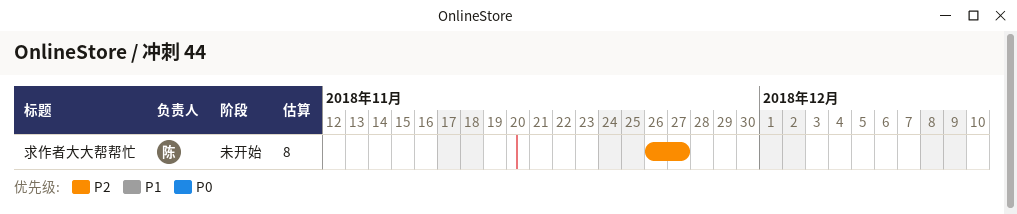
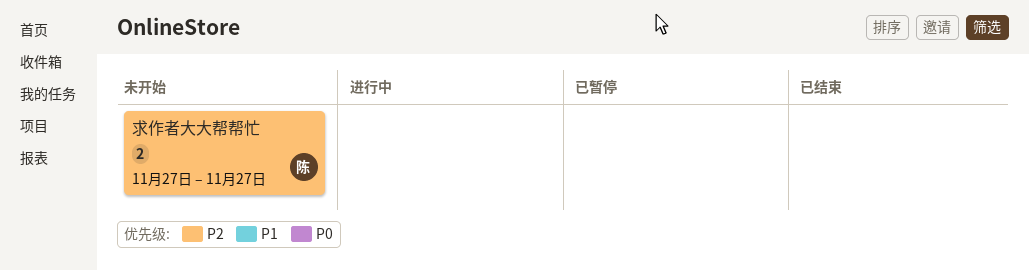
求作者大大帮帮忙, estimate: 8 -> 2
求作者大大帮帮忙, start: Nov 26 -> Nov 27

